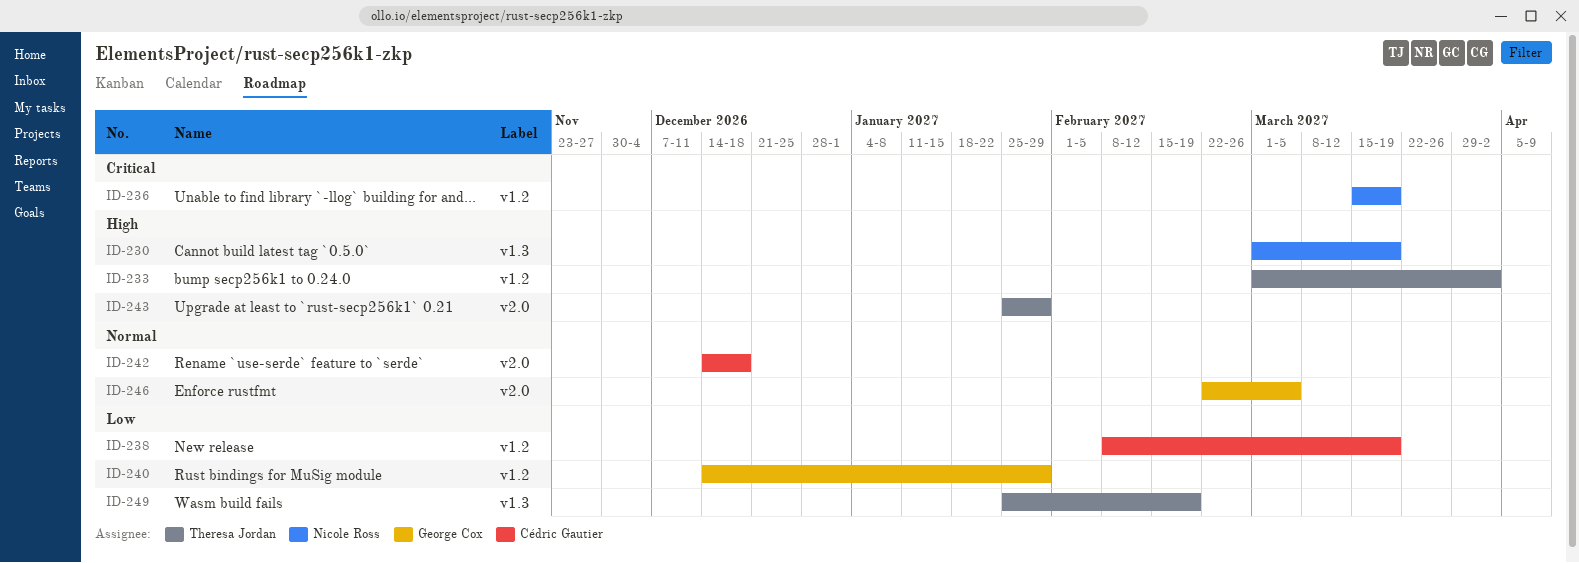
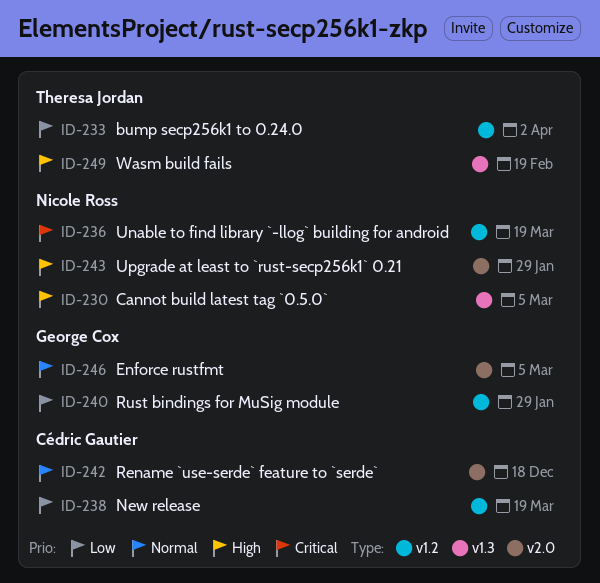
ID-230, due: Mar 19 -> Mar 5
ID-233, priority: High -> Low
ID-243, owner: Theresa Jordan -> Nicole Ross
ID-249, priority: Low -> High

